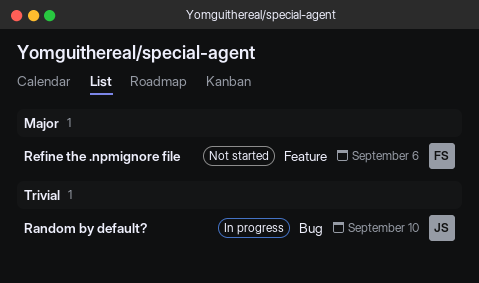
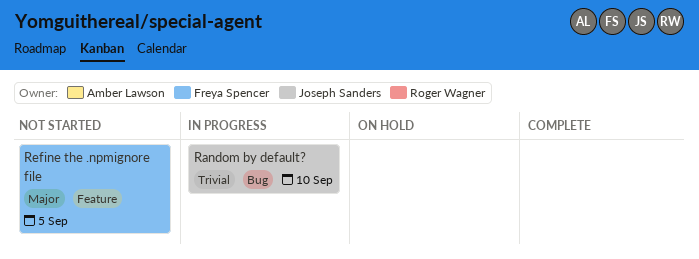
Refine the .npmignore file, due: Sep 6 -> Sep 5

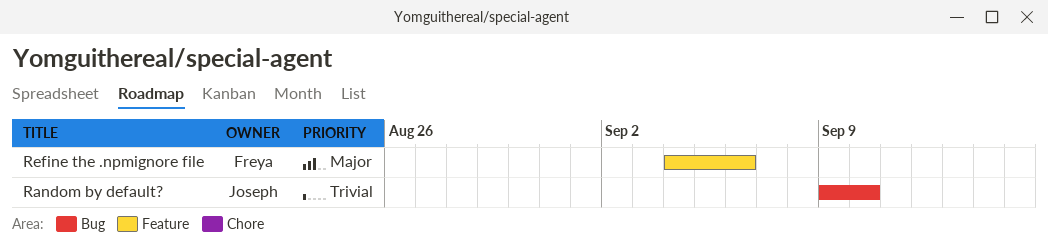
Refine the .npmignore file, due: Sep 5 -> Sep 6

